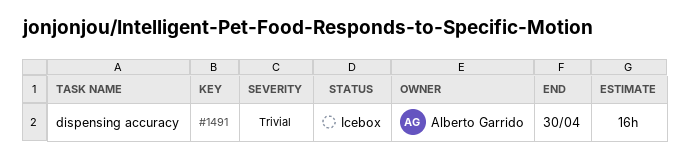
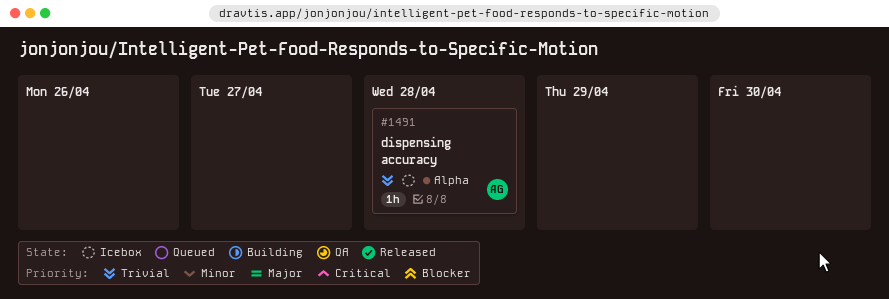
#1491, estimate: 16h -> 1h
#1491, due: Apr 30 -> Apr 28

